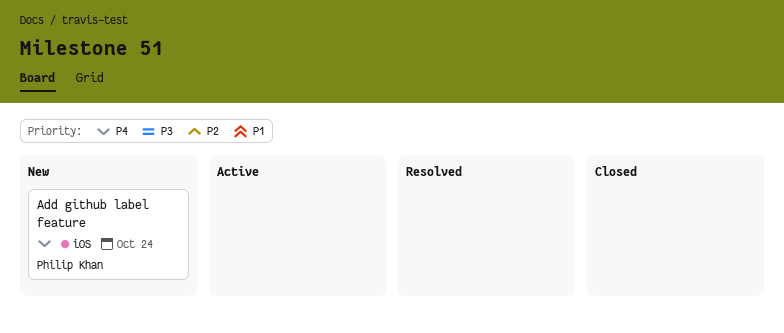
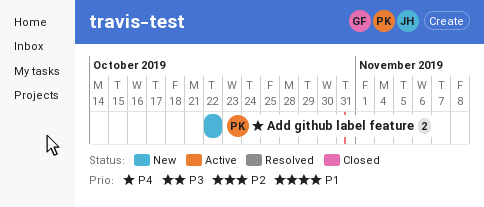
Add github label feature, due: Oct 24 -> Oct 22

